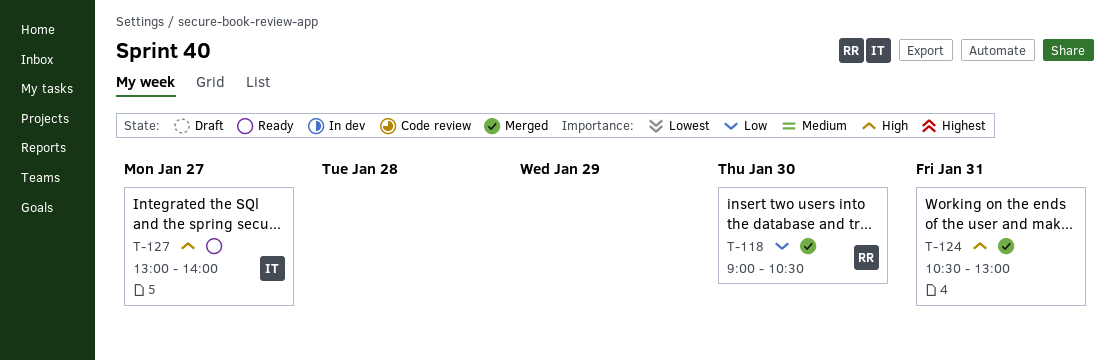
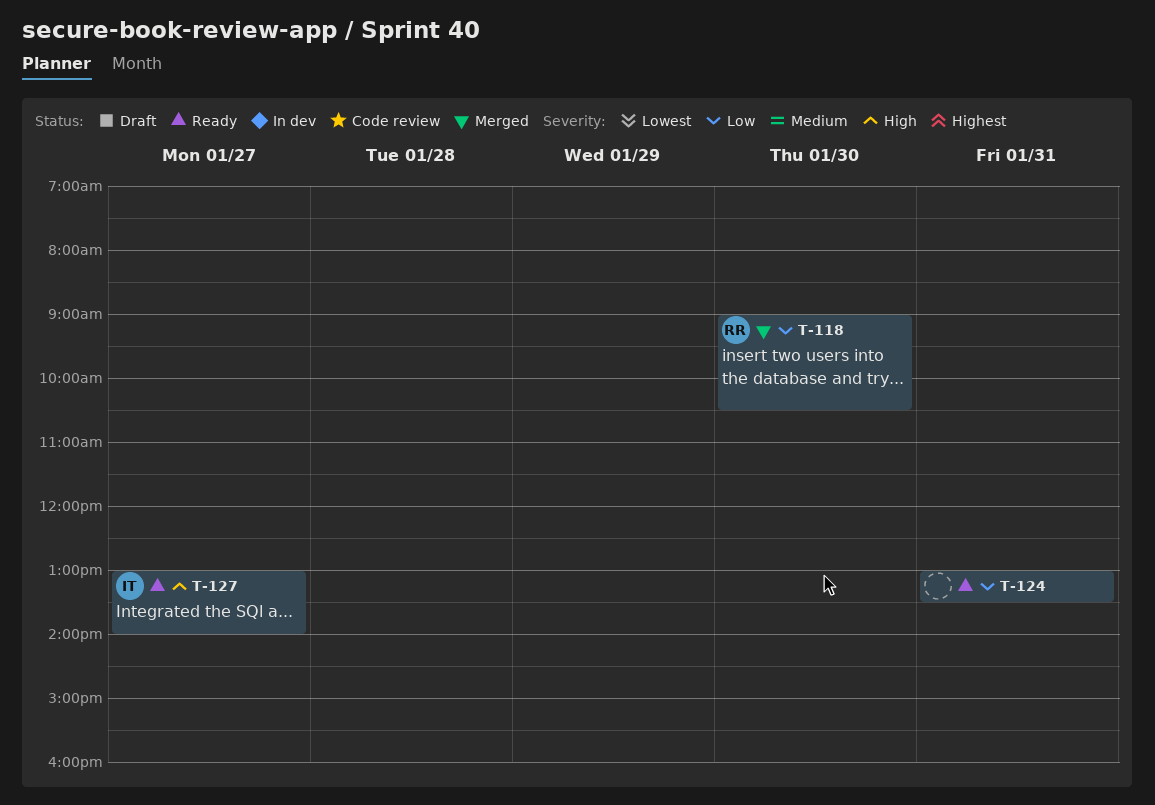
T-124, status: Merged -> Ready
T-124, priority: High -> Low
T-124, begins: 10:30 -> 13:00
T-124, ends: 13:00 -> 13:30

